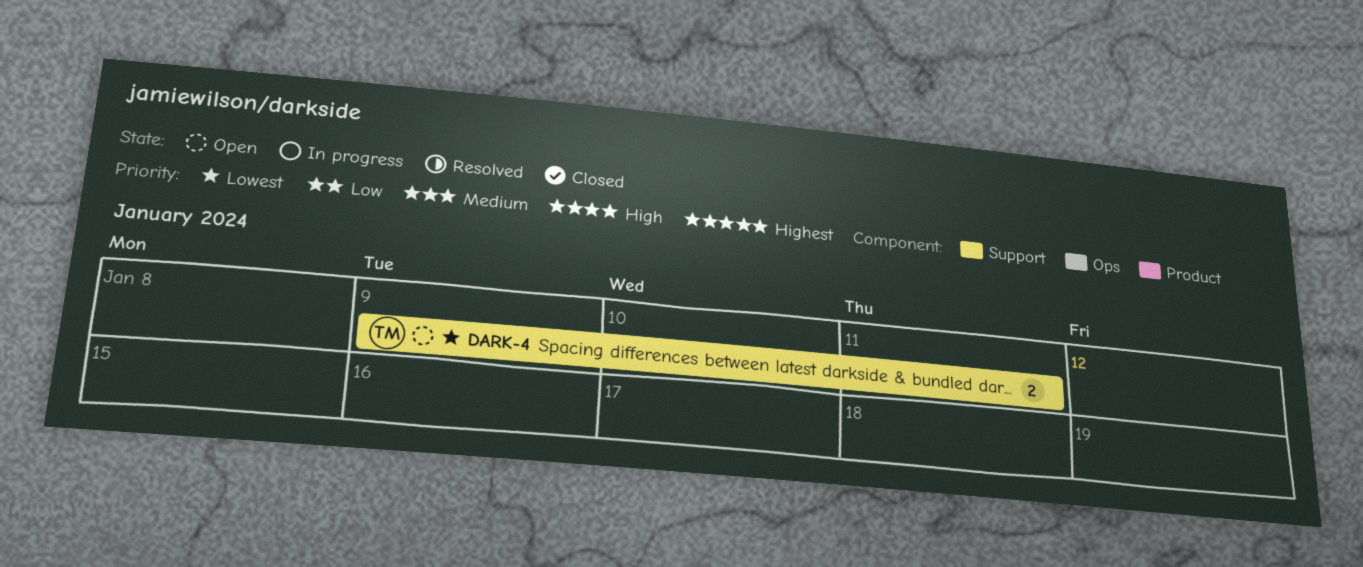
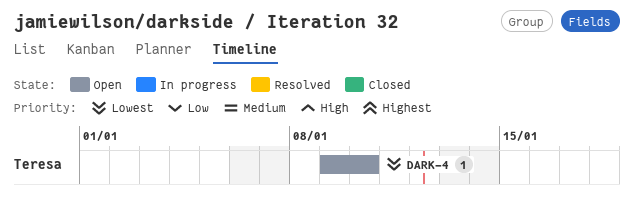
DARK-4, estimate: 2 -> 1
DARK-4, due: Jan 11 -> Jan 10

